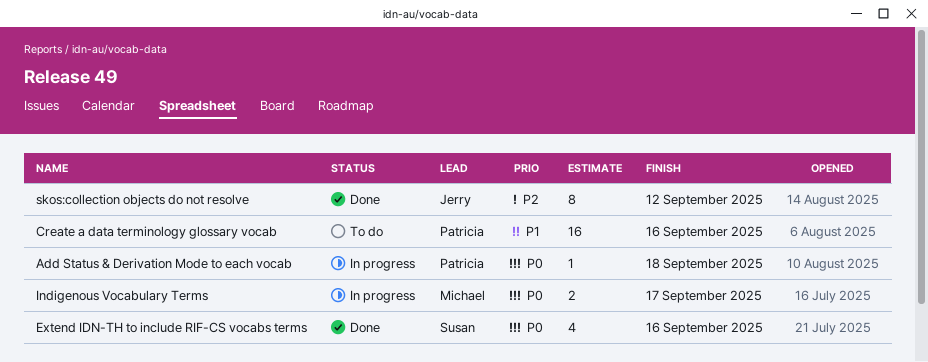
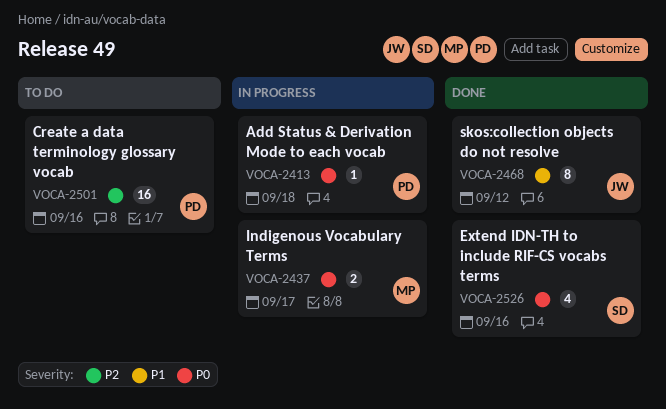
Create a data terminology glossary vocab, priority: P1 -> P2
skos:collection objects do not resolve, priority: P2 -> P1

